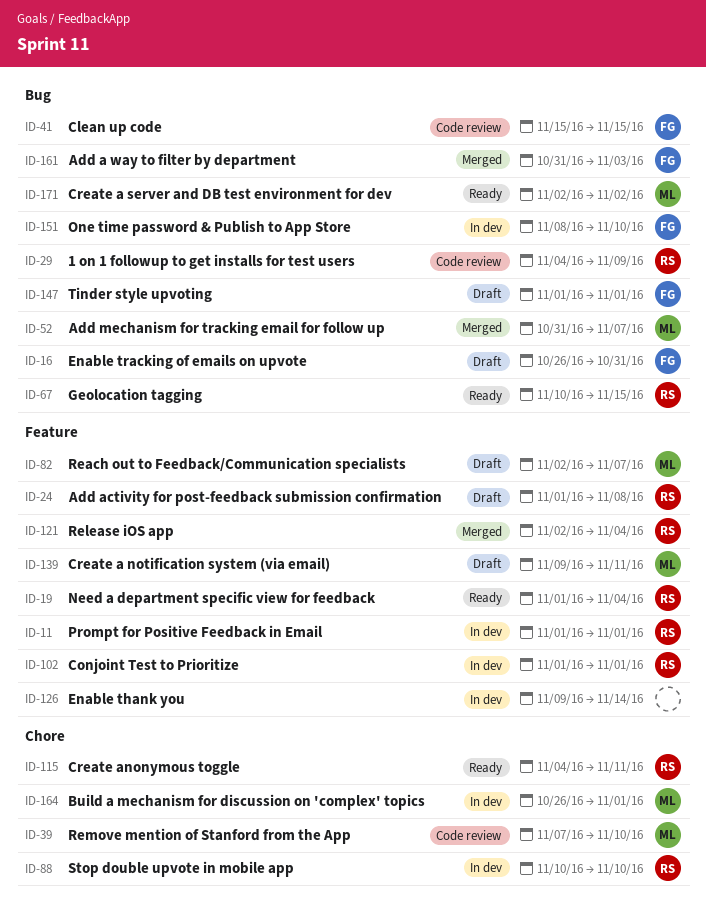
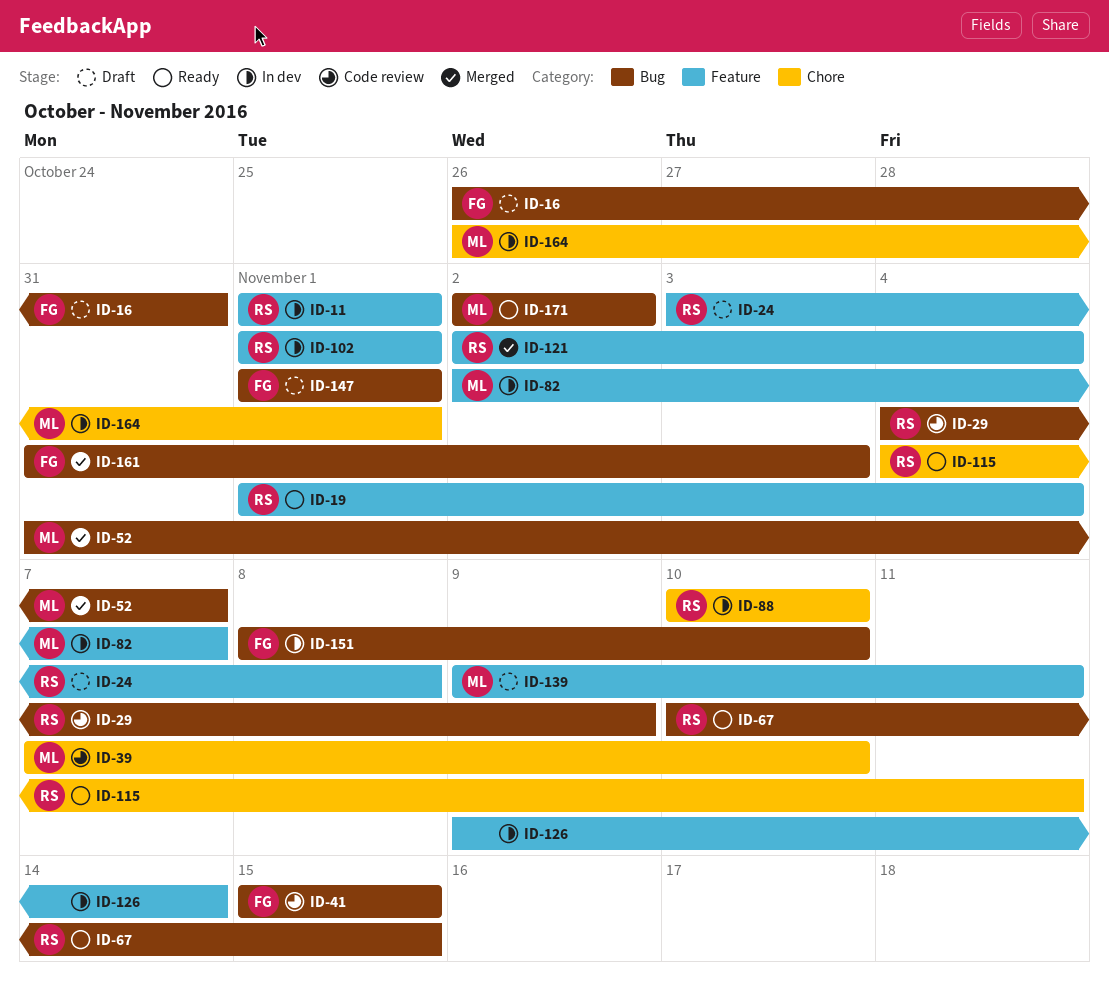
ID-24, start: Nov 1 -> Nov 3
ID-82, status: Draft -> In dev

